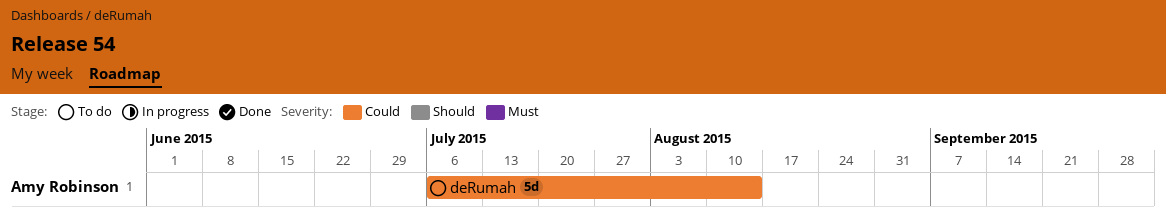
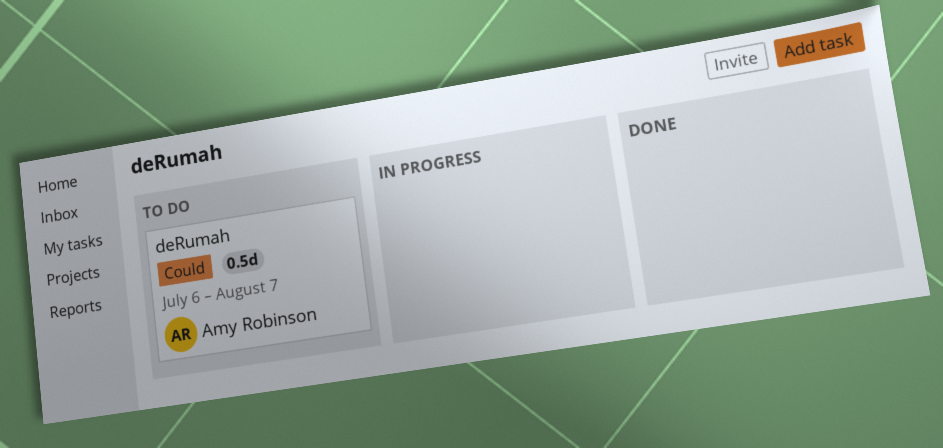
deRumah, estimate: 5d -> 0.5d
deRumah, due: Aug 14 -> Aug 7

